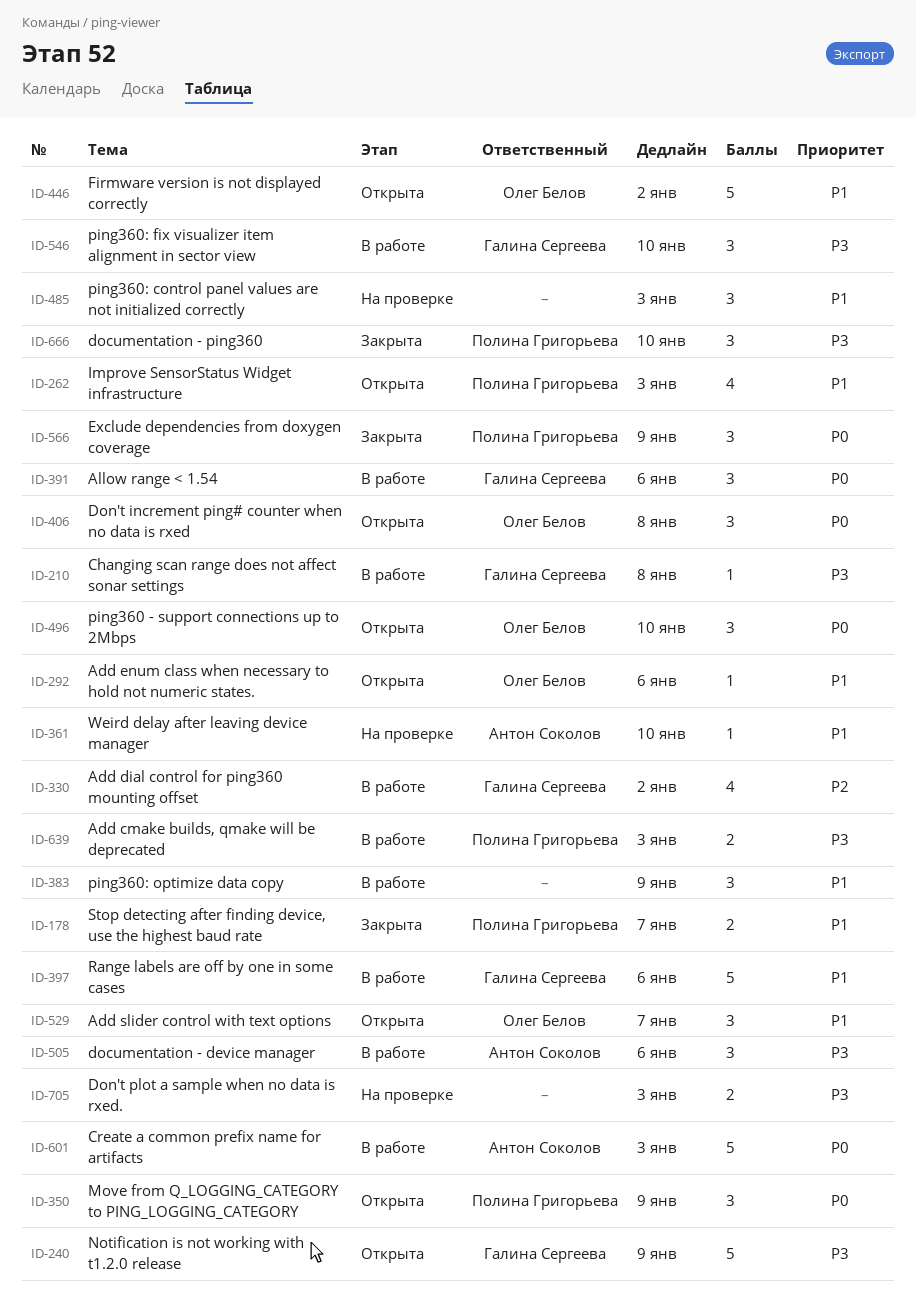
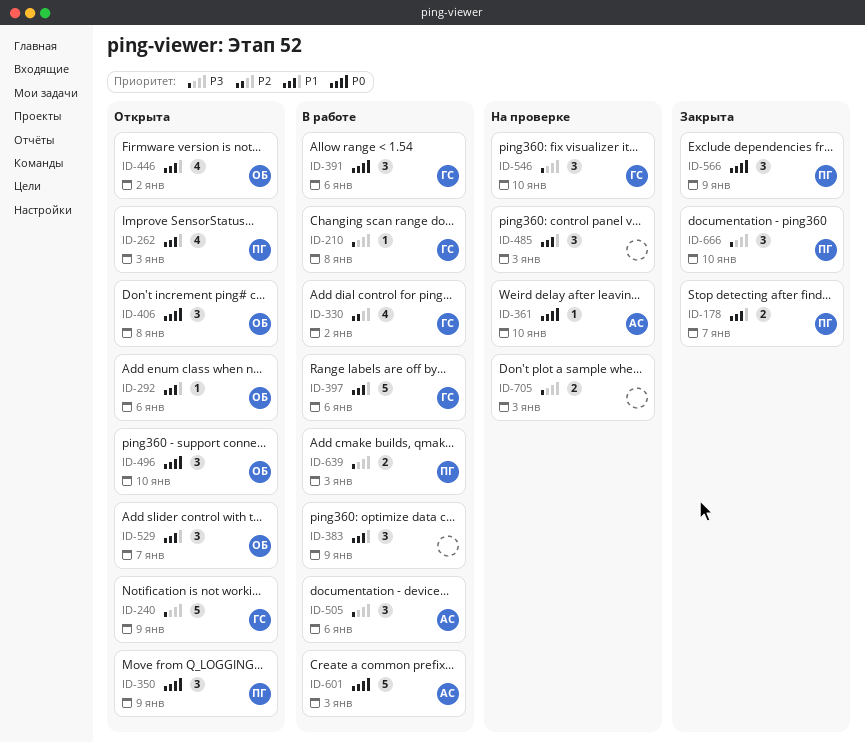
ID-361, priority: P1 -> P0
ID-446, estimate: 5 -> 4
ID-546, status: В работе -> На проверке

